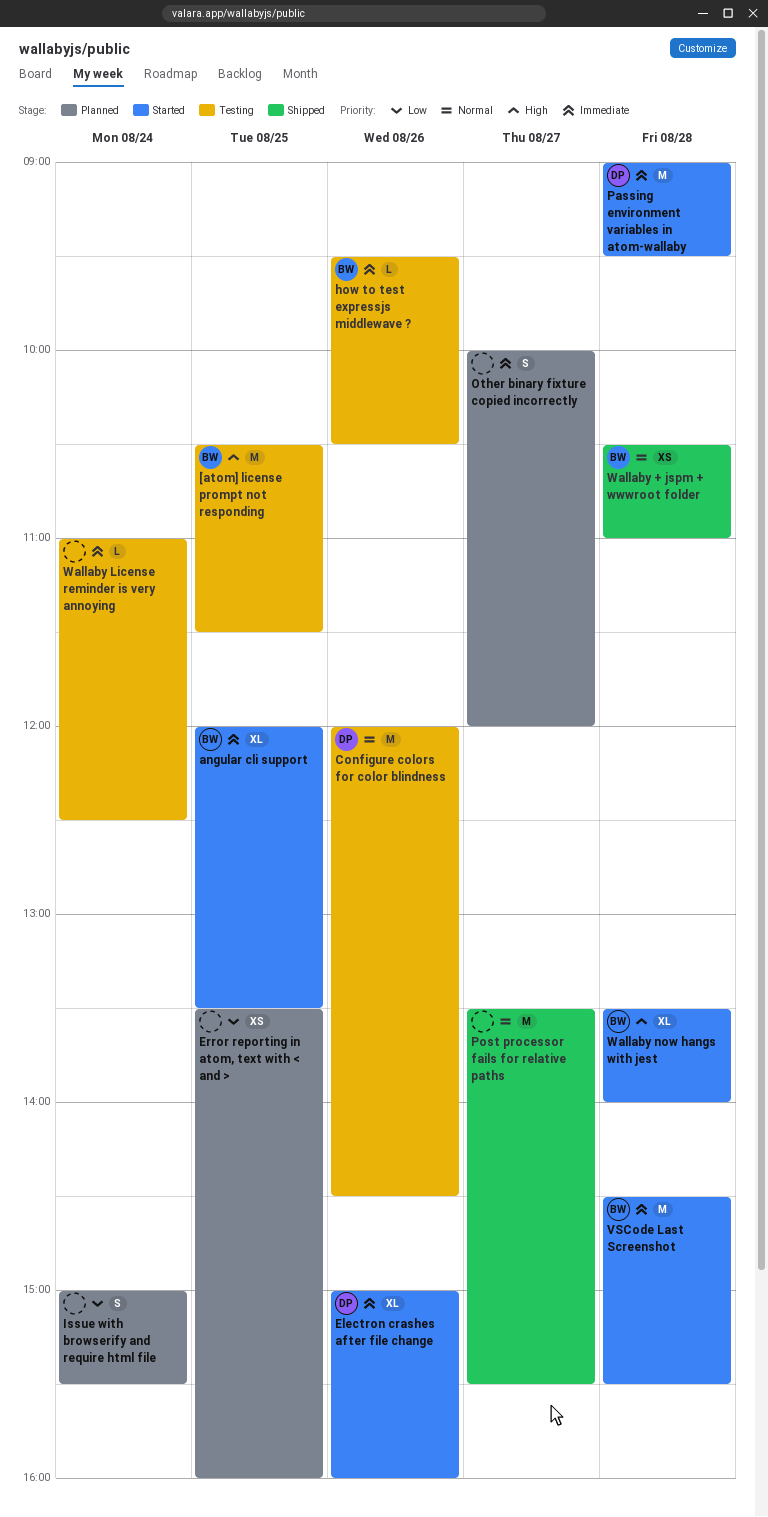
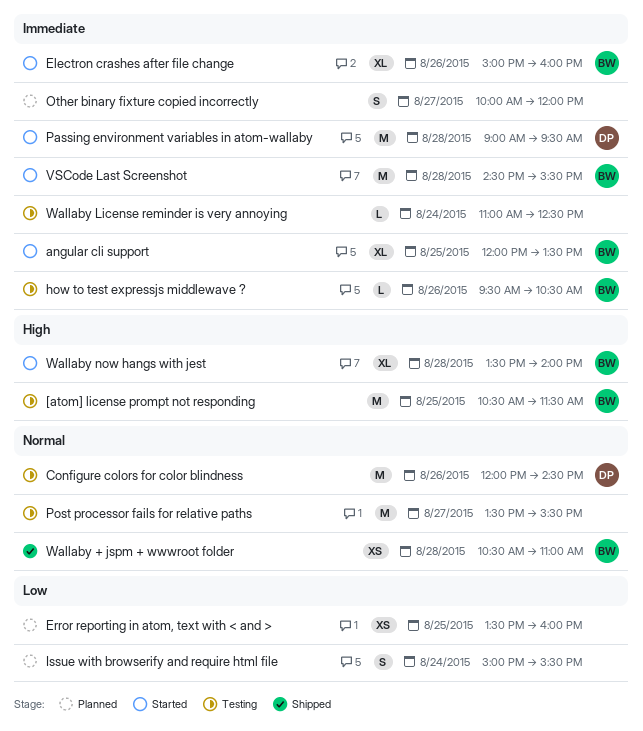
Electron crashes after file change, owner: DP -> BW
Post processor fails for relative paths, status: Shipped -> Testing

